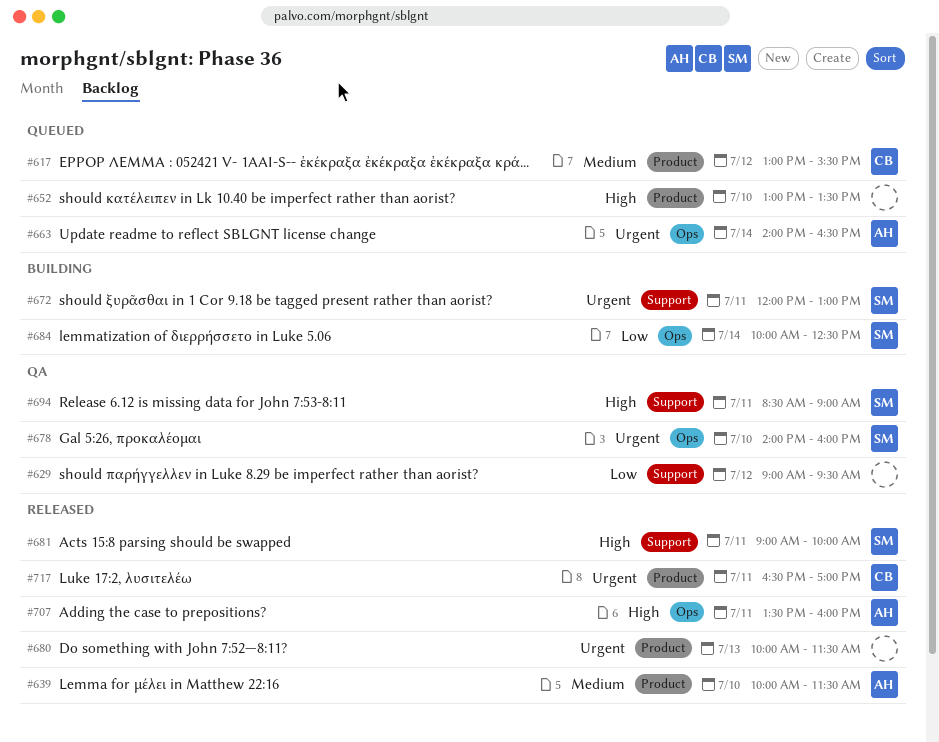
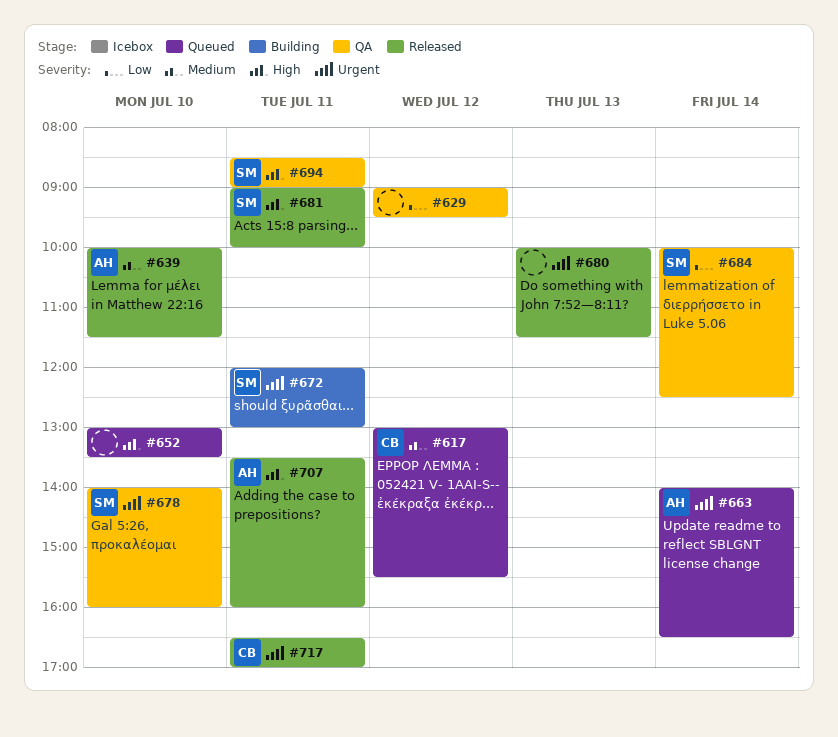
#684, status: Building -> QA

